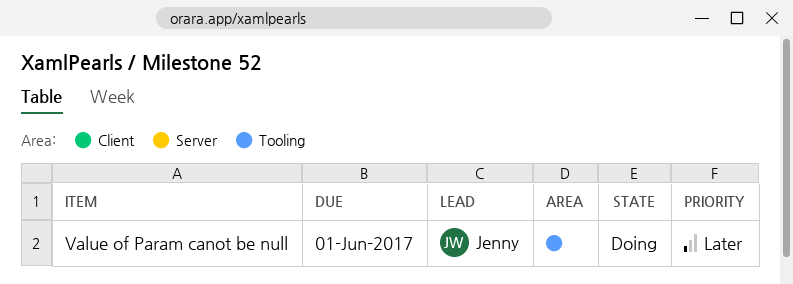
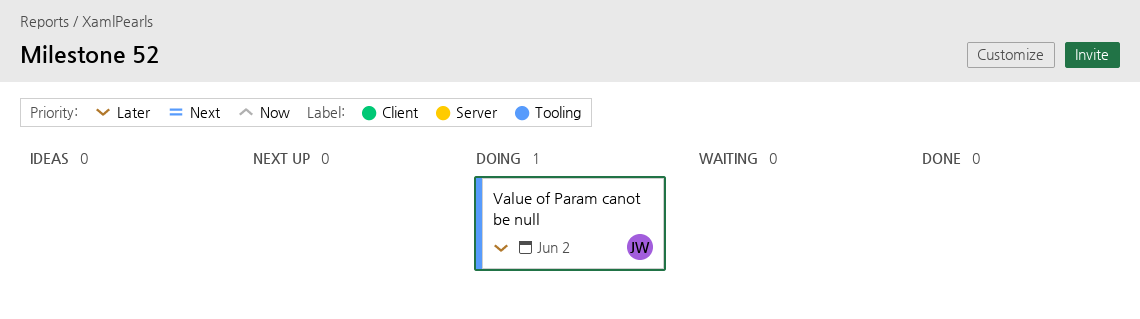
Value of Param canot be null, due: Jun 1 -> Jun 2

